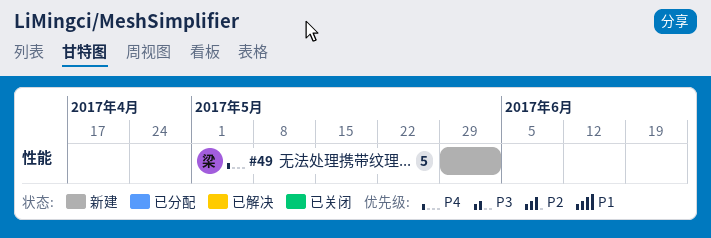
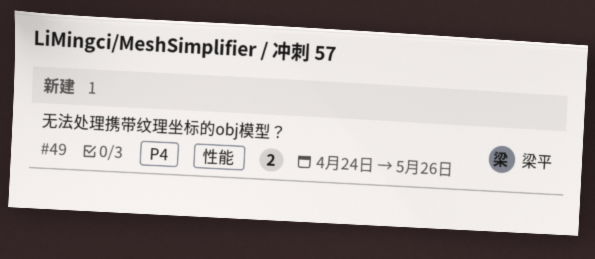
#49, estimate: 5 -> 2
#49, start: May 29 -> Apr 24
#49, due: Jun 2 -> May 26

